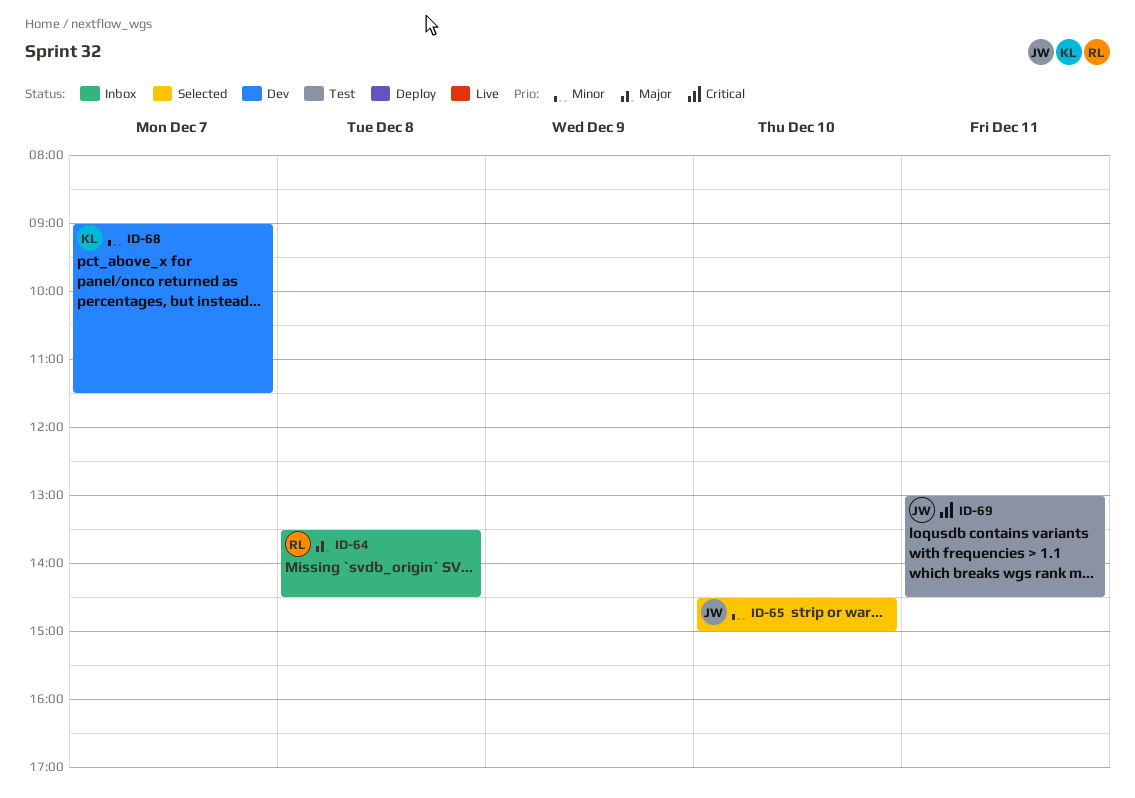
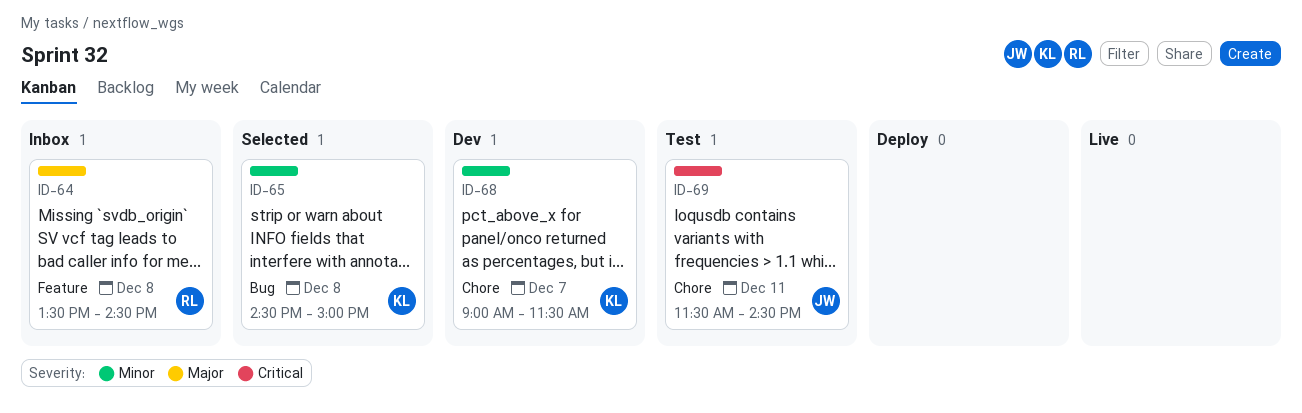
ID-65, owner: JW -> KL
ID-65, day: Dec 10 -> Dec 8
ID-69, begins: 13:00 -> 11:30

